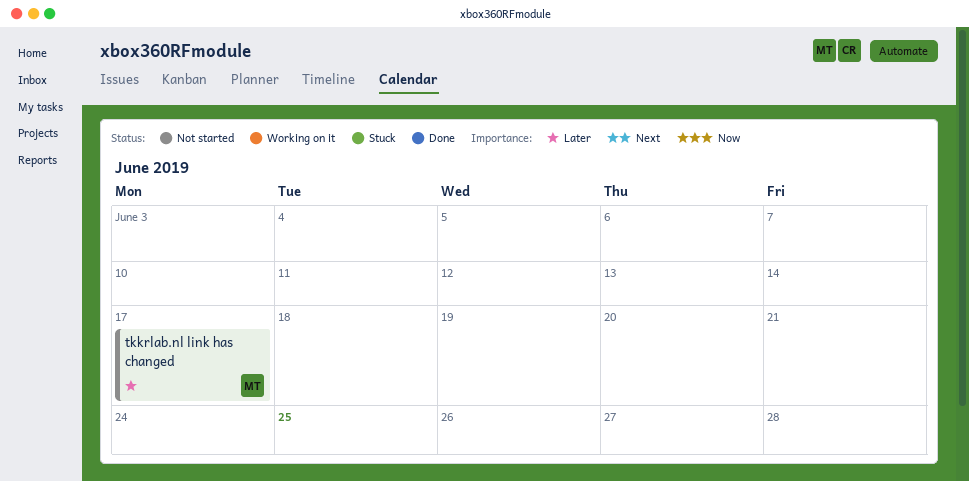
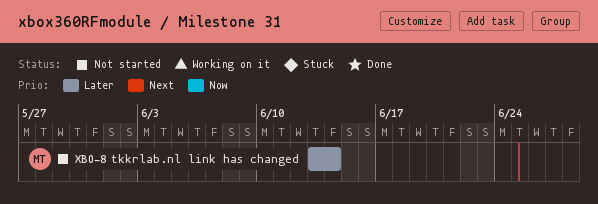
tkkrlab.nl link has changed, due: Jun 17 -> Jun 14

